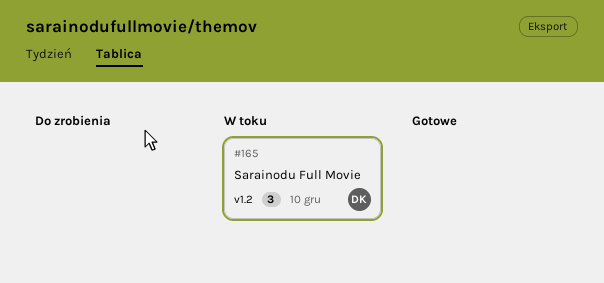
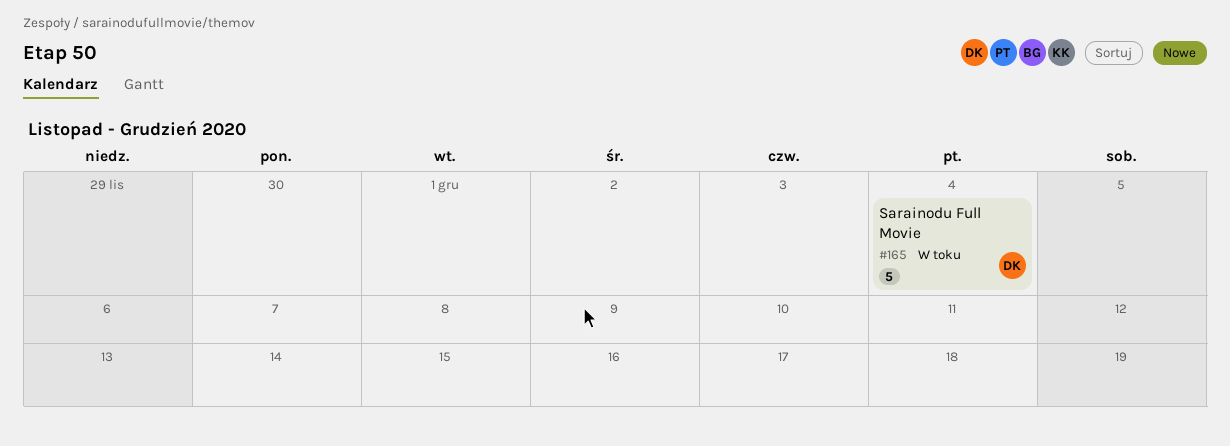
#165, estimate: 3 -> 5
#165, due: Dec 10 -> Dec 4

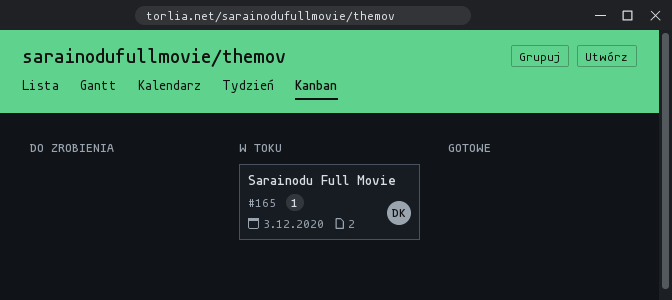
#165, estimate: 5 -> 1
#165, due: Dec 4 -> Dec 3

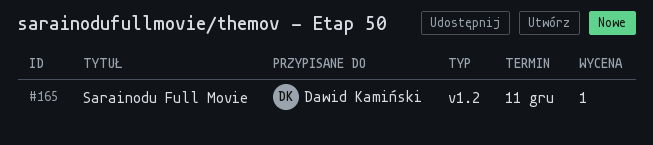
#165, due: Dec 3 -> Dec 11

